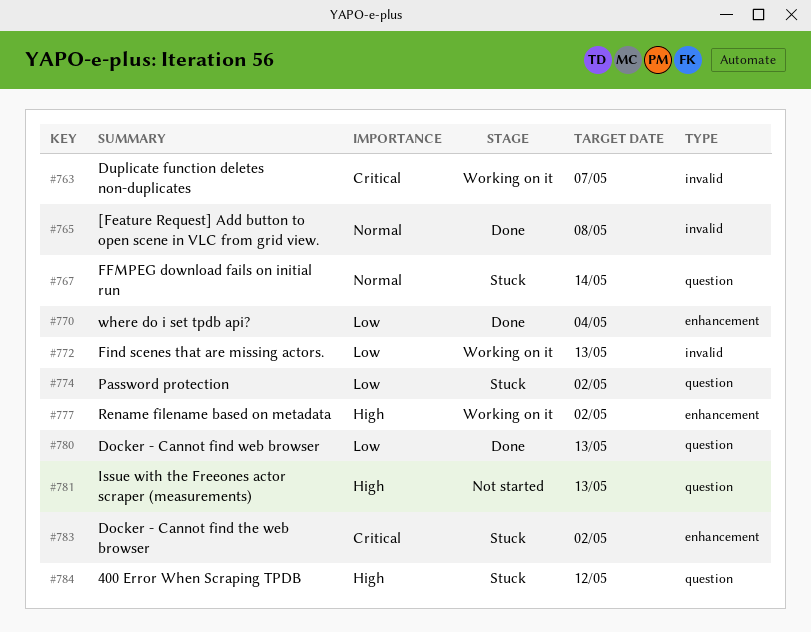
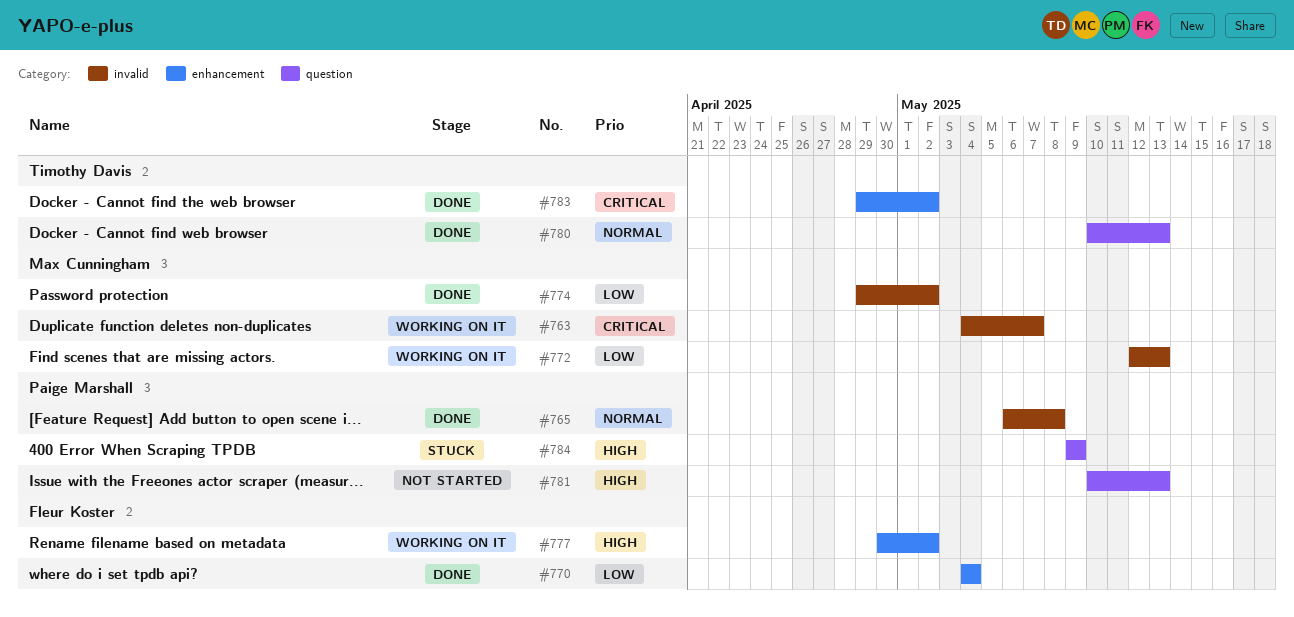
#767: present -> none
#774, status: Stuck -> Done
#774, label: question -> invalid
#780, priority: Low -> Normal
#783, status: Stuck -> Done
#784, due: May 12 -> May 9

